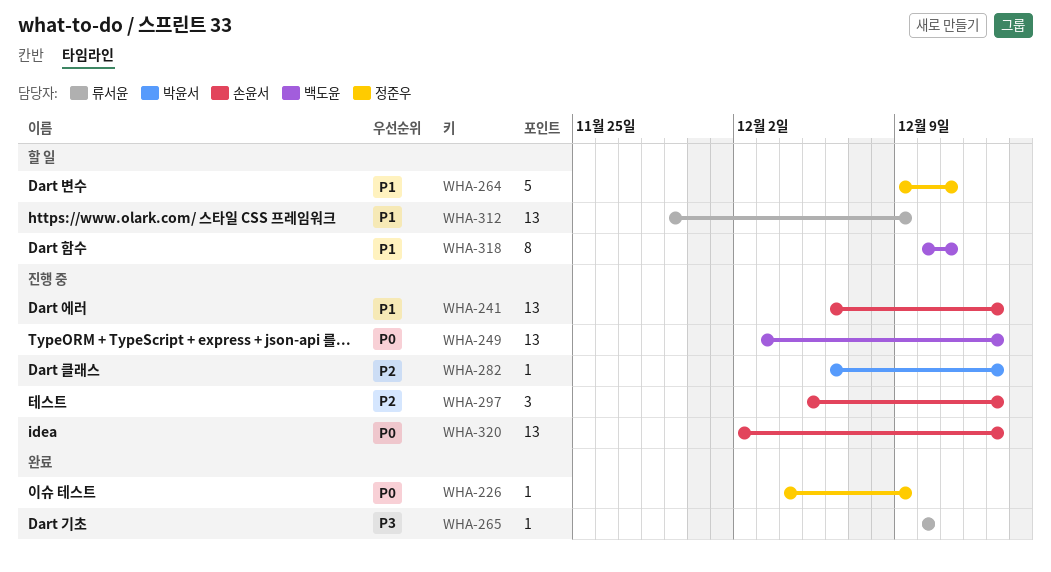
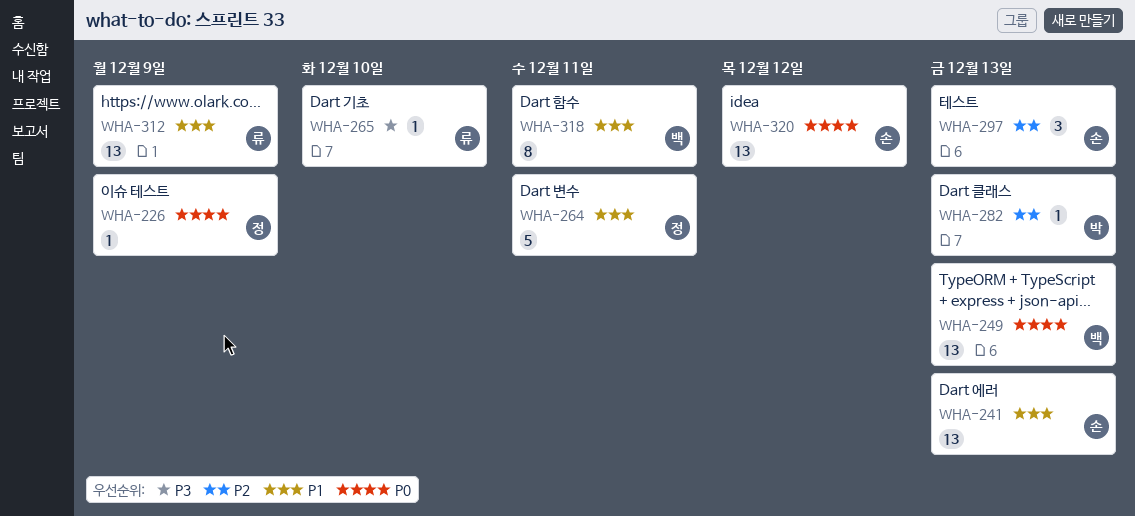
WHA-320, due: Dec 13 -> Dec 12

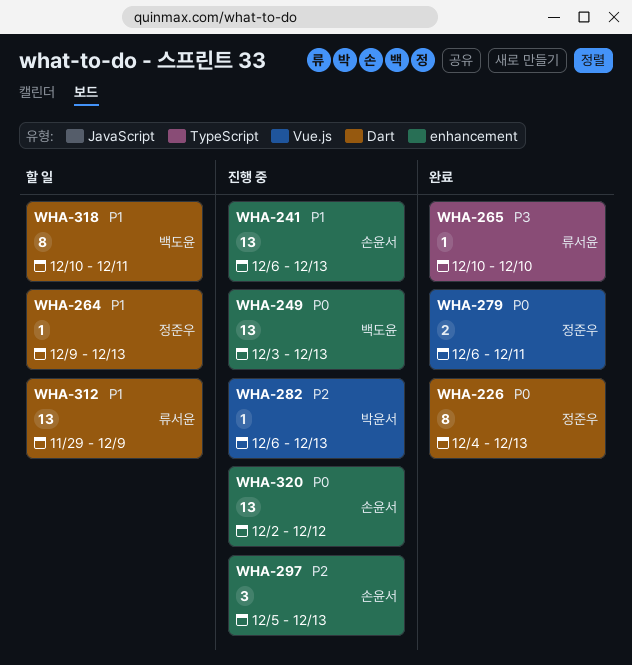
WHA-226, estimate: 1 -> 8
WHA-226, due: Dec 9 -> Dec 13
WHA-264, estimate: 5 -> 1
WHA-264, due: Dec 11 -> Dec 13
WHA-279: none -> present

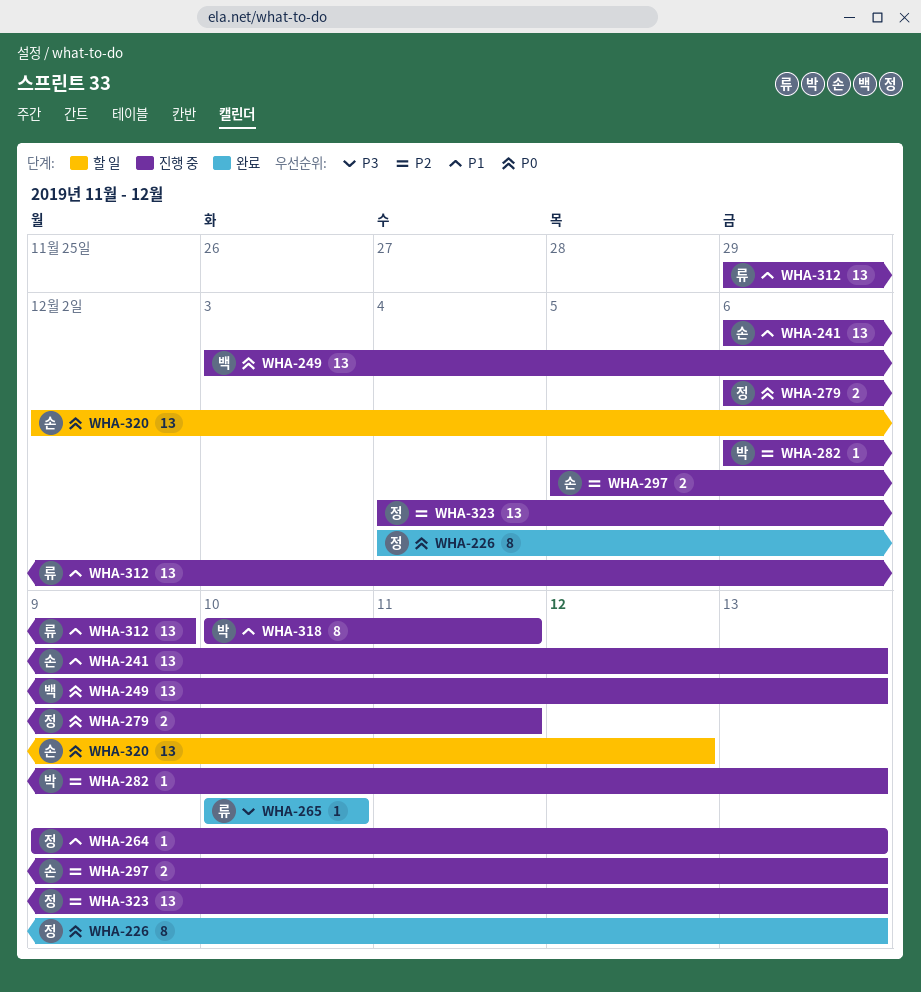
WHA-264, status: 할 일 -> 진행 중
WHA-279, status: 완료 -> 진행 중
WHA-297, estimate: 3 -> 2
WHA-312, status: 할 일 -> 진행 중
WHA-318, status: 할 일 -> 진행 중
WHA-318, owner: 백도윤 -> 박윤서
WHA-320, status: 진행 중 -> 할 일
WHA-323: none -> present

